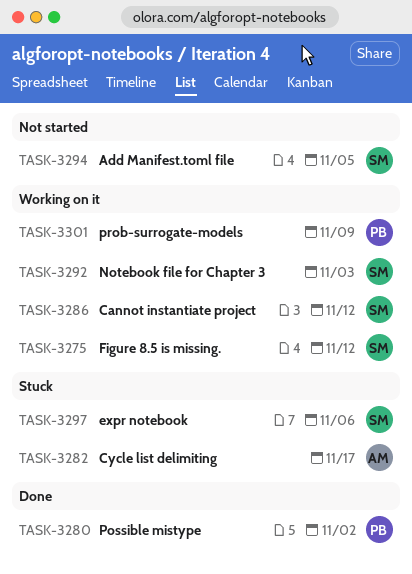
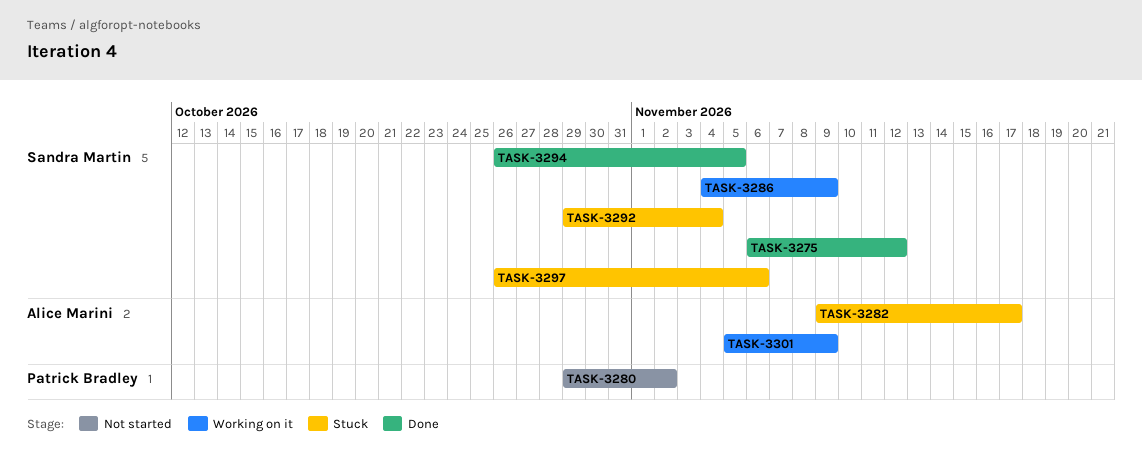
TASK-3275, status: Working on it -> Done
TASK-3280, status: Done -> Not started
TASK-3286, due: Nov 12 -> Nov 9
TASK-3292, status: Working on it -> Stuck
TASK-3292, due: Nov 3 -> Nov 4
TASK-3294, status: Not started -> Done
TASK-3301, owner: Patrick Bradley -> Alice Marini

